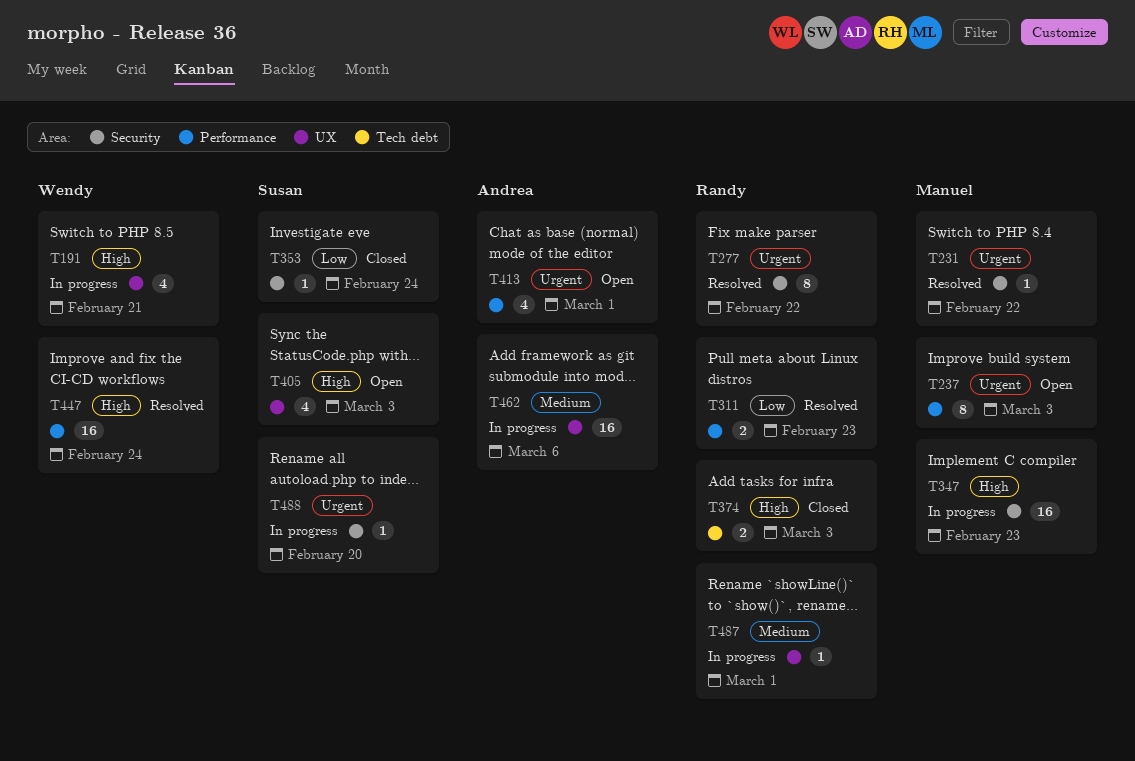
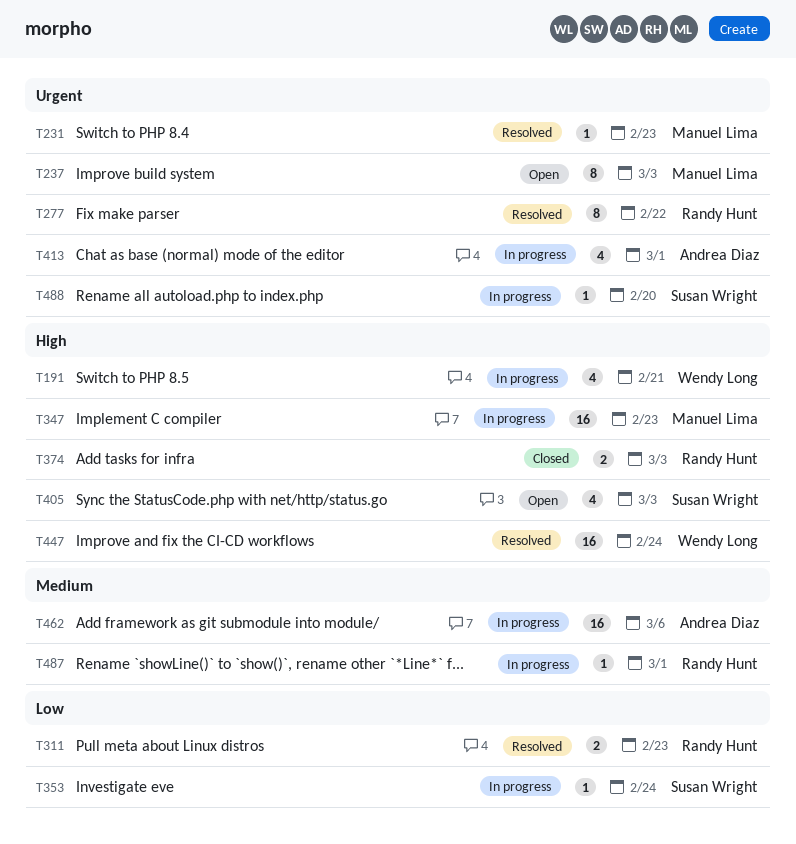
T231, due: Feb 22 -> Feb 23
T353, status: Closed -> In progress
T413, status: Open -> In progress

